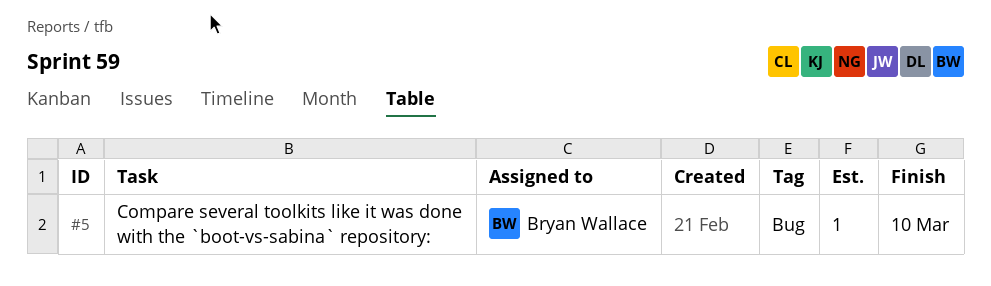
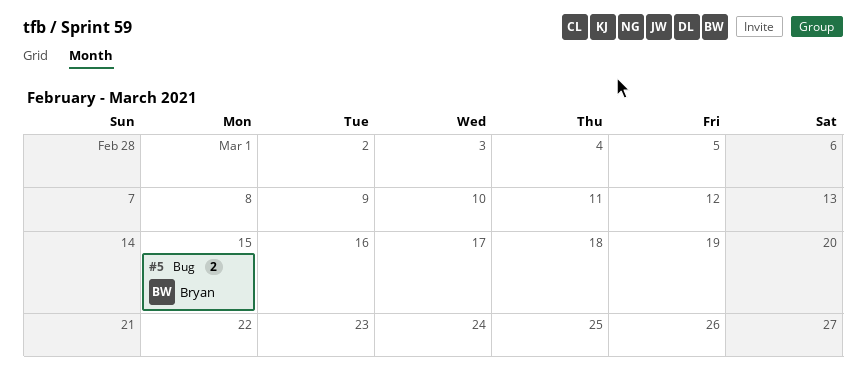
#5, estimate: 1 -> 2
#5, due: Mar 10 -> Mar 15

